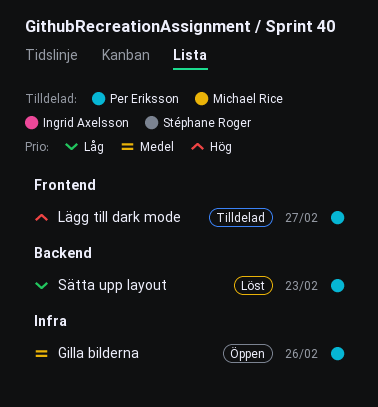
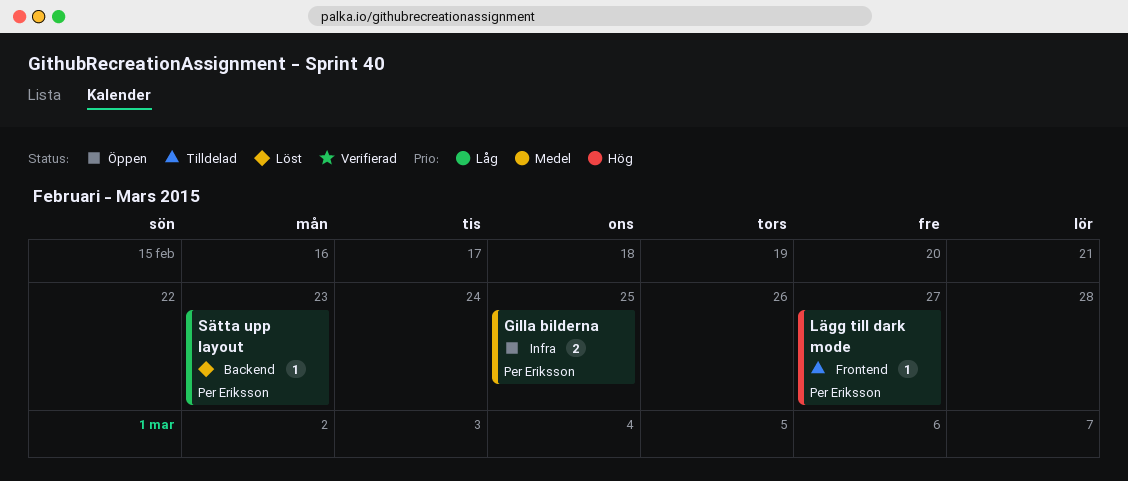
Gilla bilderna, due: Feb 26 -> Feb 25

